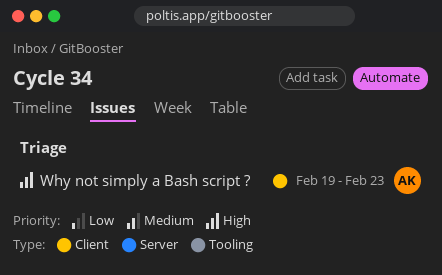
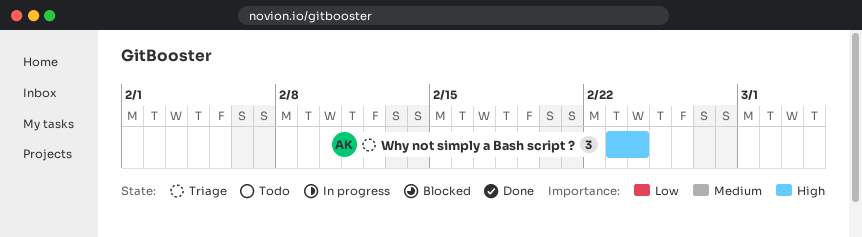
Why not simply a Bash script ?, start: Feb 19 -> Feb 23
Why not simply a Bash script ?, due: Feb 23 -> Feb 24

